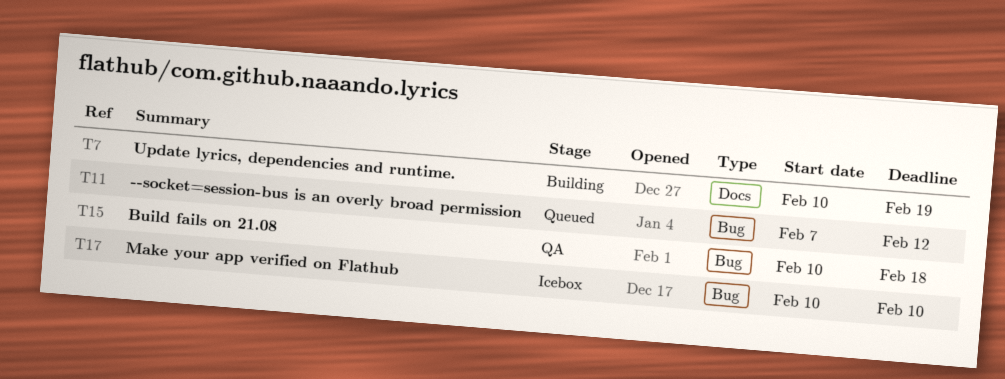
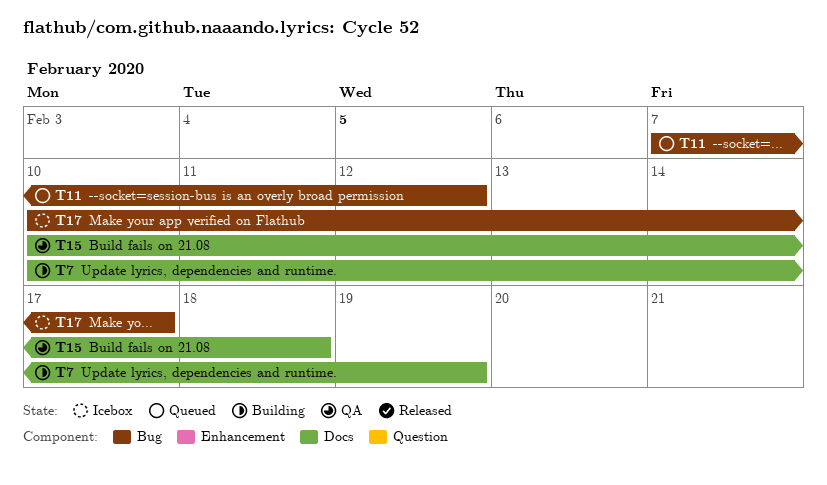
T15, label: Bug -> Docs
T17, due: Feb 10 -> Feb 17

